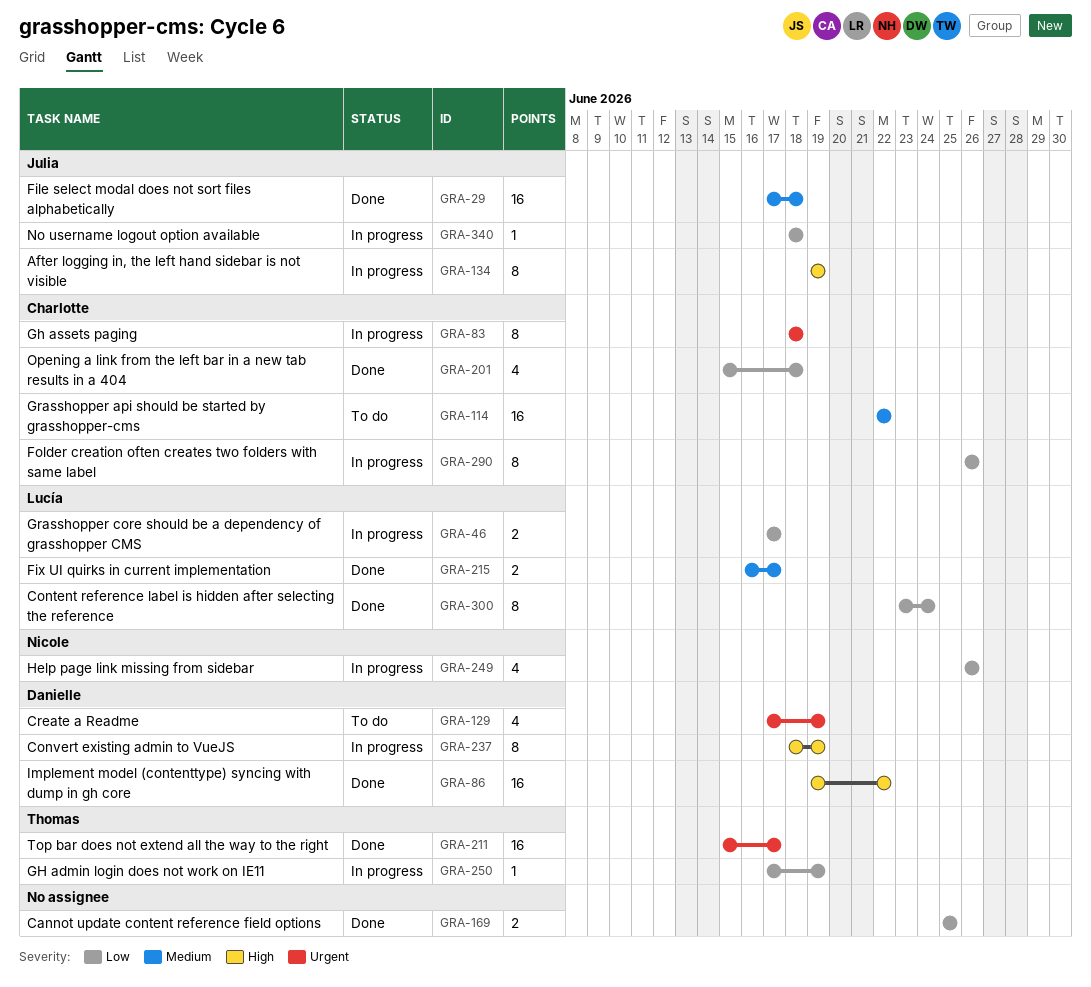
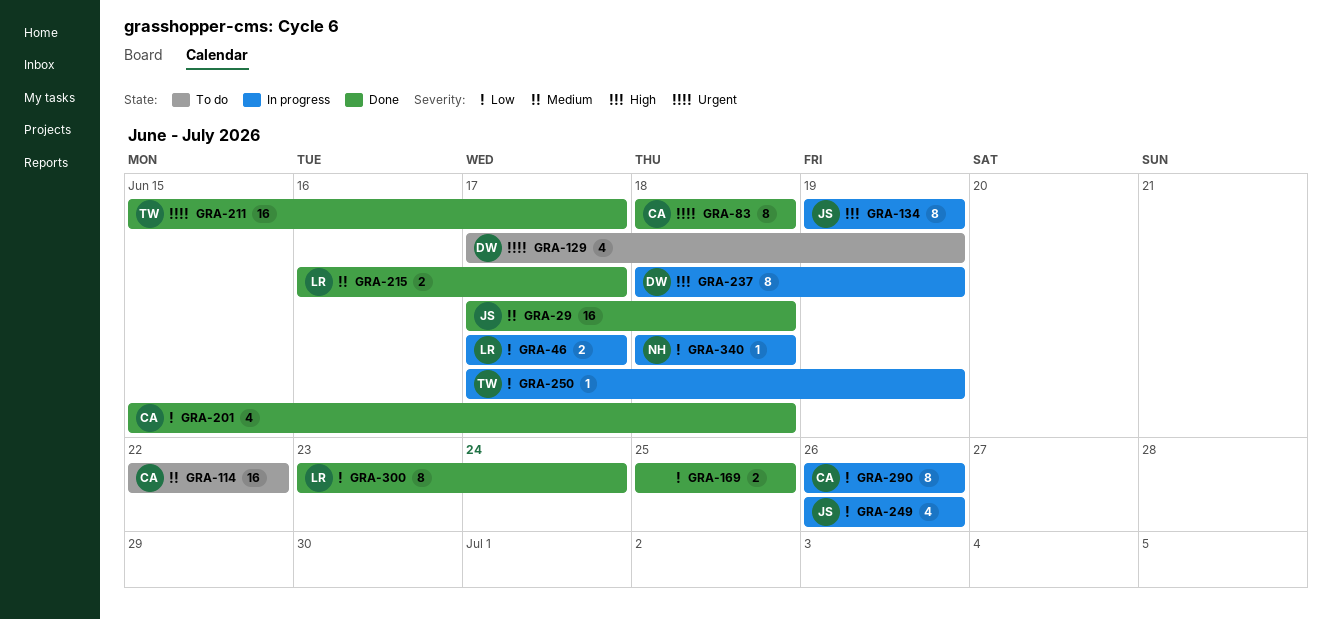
GRA-83, status: In progress -> Done
GRA-86: present -> none
GRA-249, owner: Nicole -> Julia
GRA-340, owner: Julia -> Nicole

